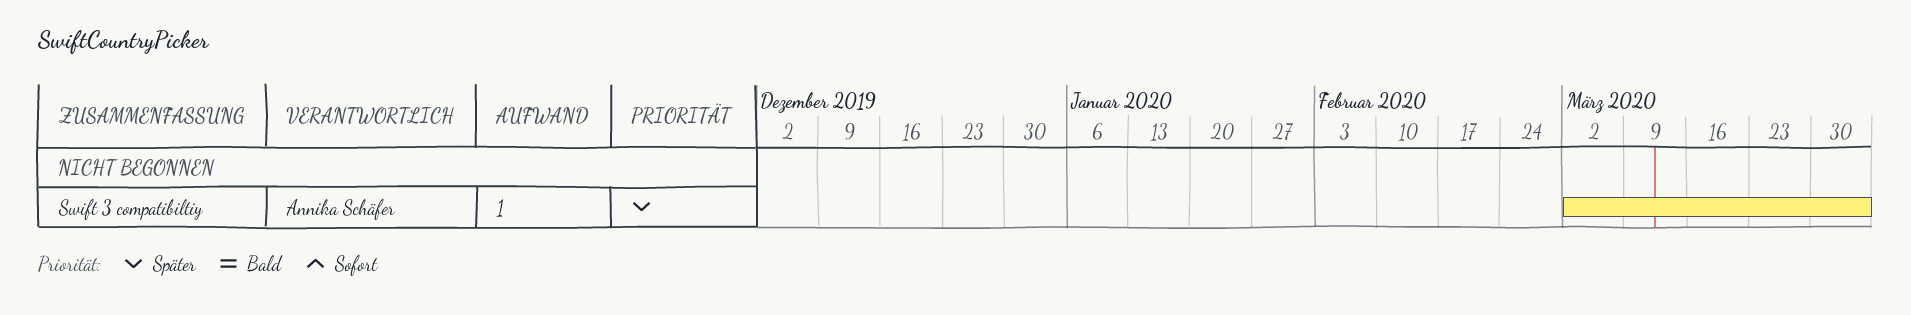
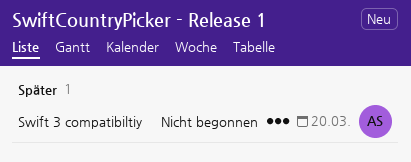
Swift 3 compatibiltiy, estimate: 1 -> 3
Swift 3 compatibiltiy, due: Apr 3 -> Mar 20

